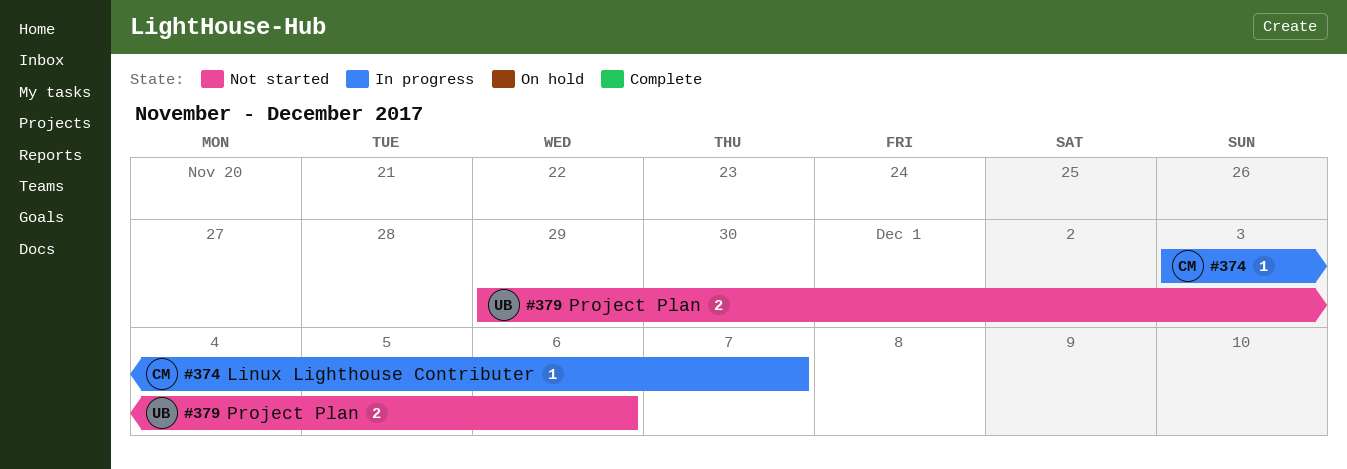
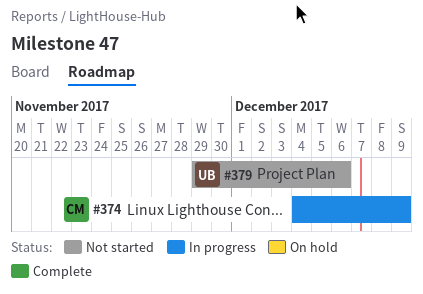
#374, start: Dec 3 -> Dec 4
#374, due: Dec 7 -> Dec 9

